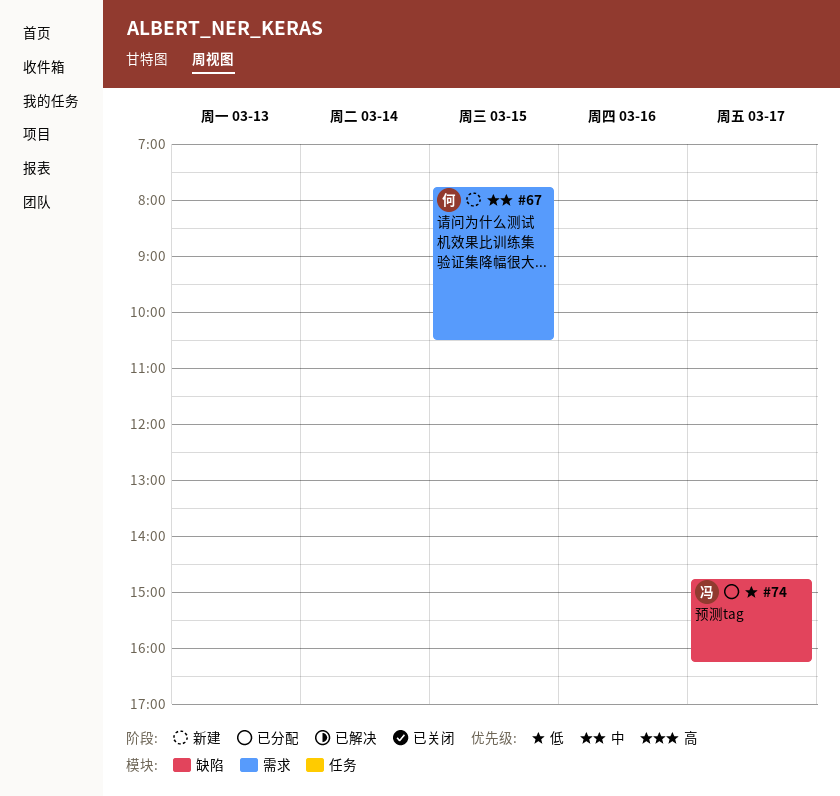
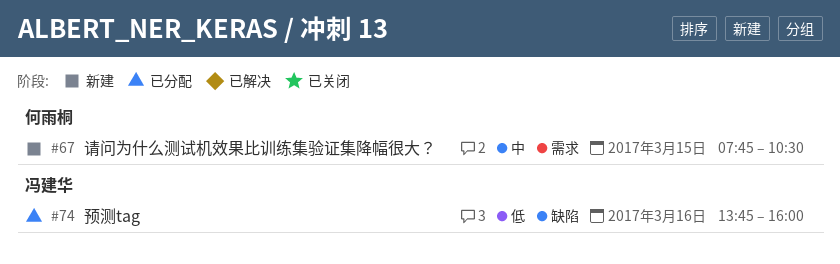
#74, day: Mar 17 -> Mar 16
#74, begins: 14:45 -> 13:45
#74, ends: 16:15 -> 16:00

